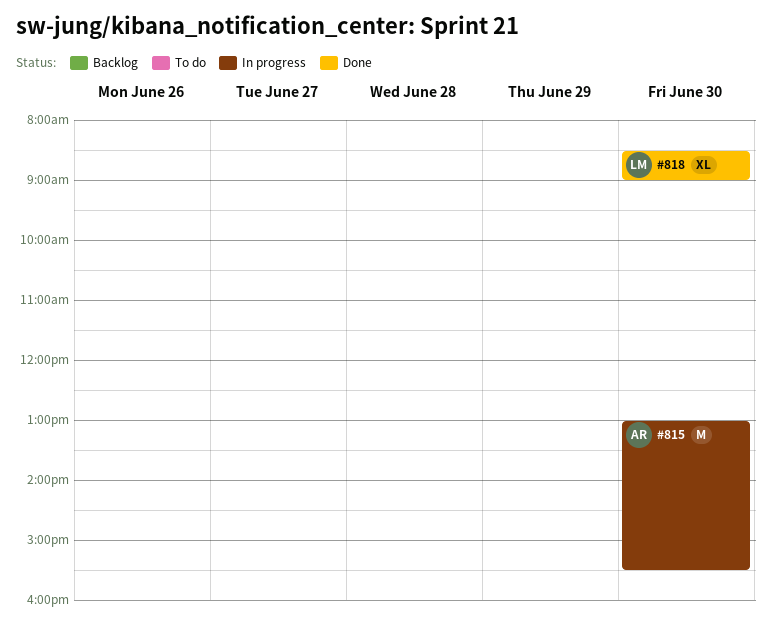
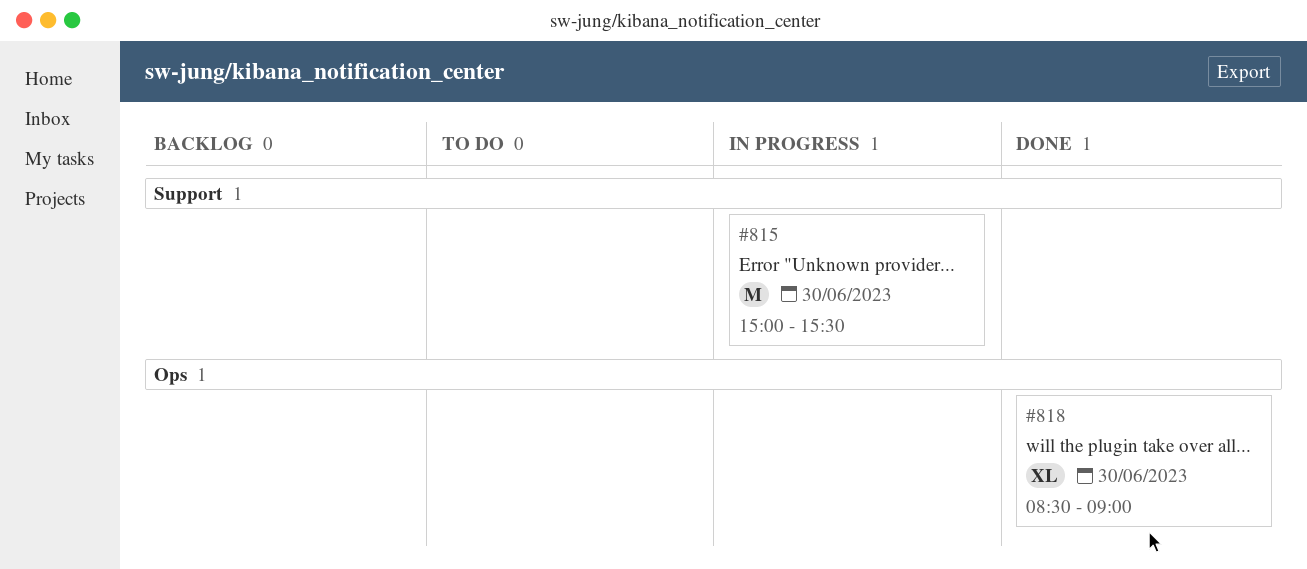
#815, begins: 13:00 -> 15:00

